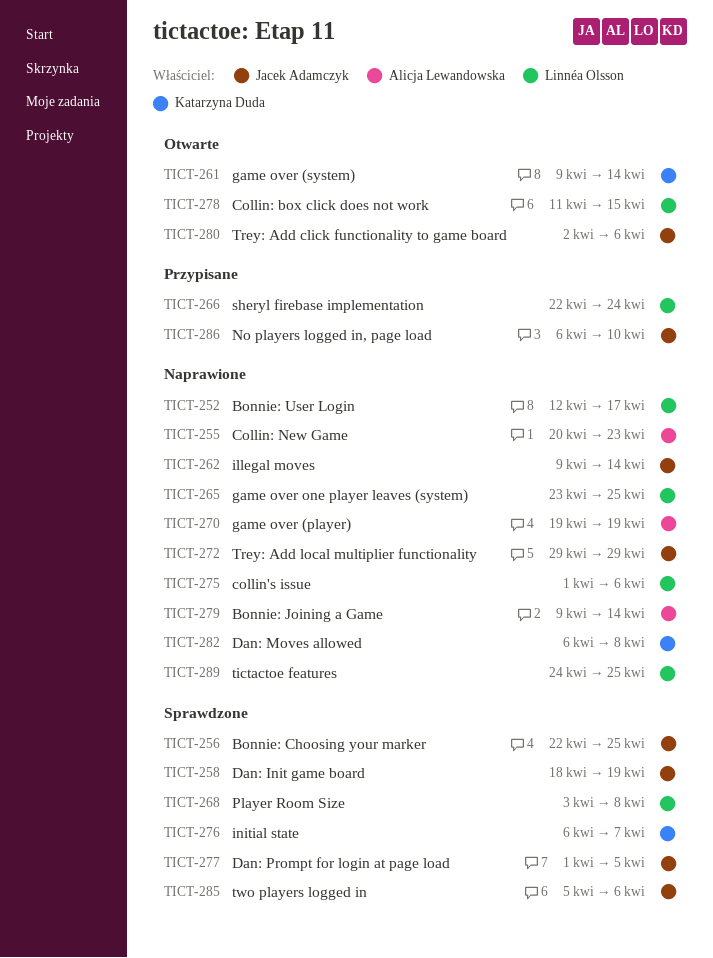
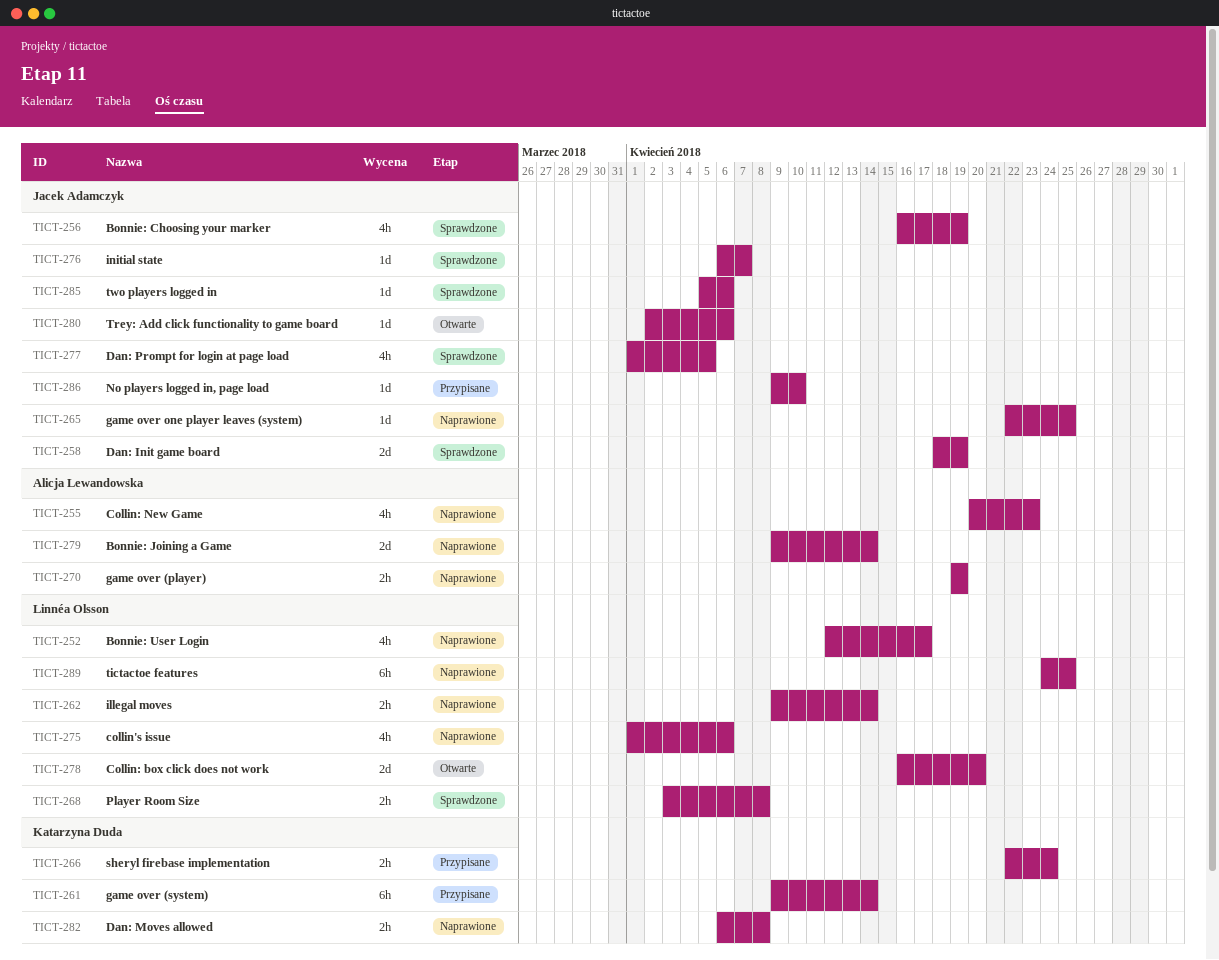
TICT-256, start: Apr 22 -> Apr 16
TICT-256, due: Apr 25 -> Apr 19
TICT-261, status: Otwarte -> Przypisane
TICT-262, owner: Jacek Adamczyk -> Linnéa Olsson
TICT-265, owner: Linnéa Olsson -> Jacek Adamczyk
TICT-265, start: Apr 23 -> Apr 22
TICT-266, owner: Linnéa Olsson -> Katarzyna Duda
TICT-272: present -> none
TICT-276, owner: Katarzyna Duda -> Jacek Adamczyk
TICT-278, start: Apr 11 -> Apr 16
TICT-278, due: Apr 15 -> Apr 20
TICT-286, start: Apr 6 -> Apr 9

